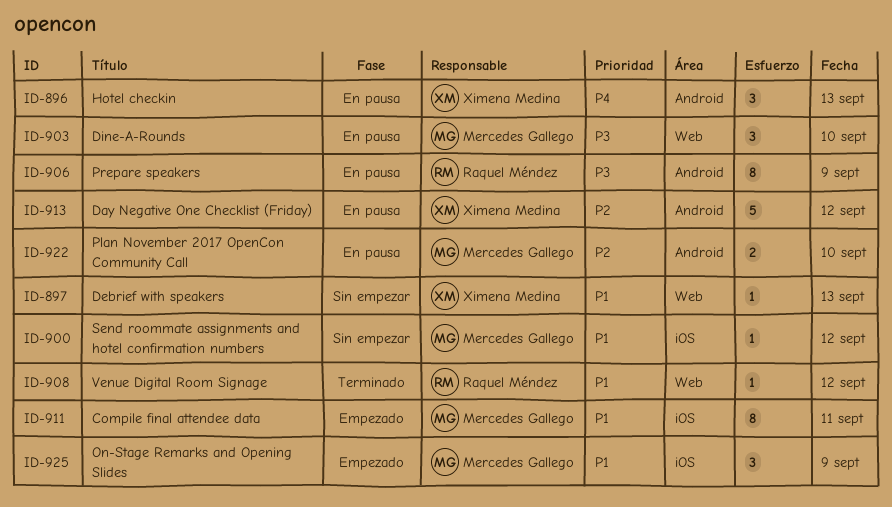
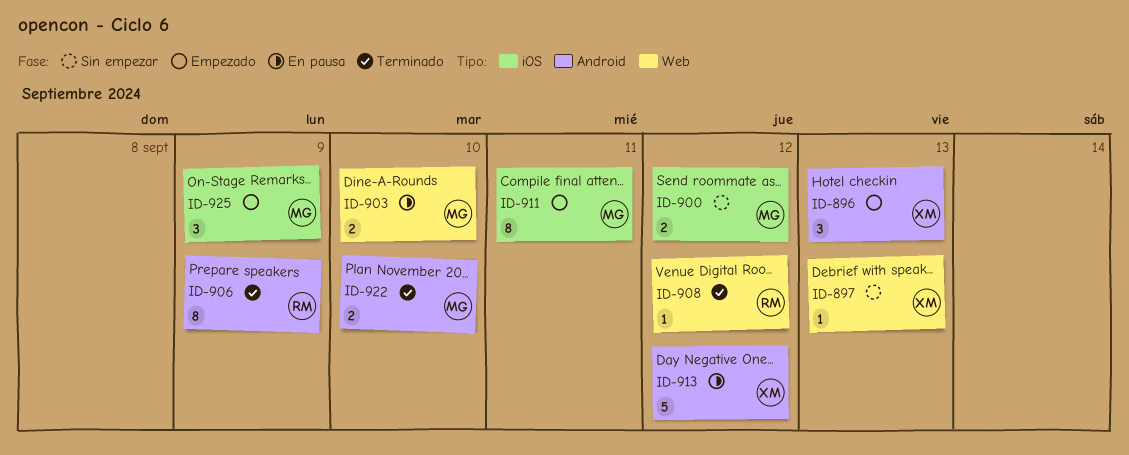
ID-896, status: En pausa -> Empezado
ID-900, estimate: 1 -> 2
ID-903, estimate: 3 -> 2
ID-906, status: En pausa -> Terminado
ID-922, status: En pausa -> Terminado

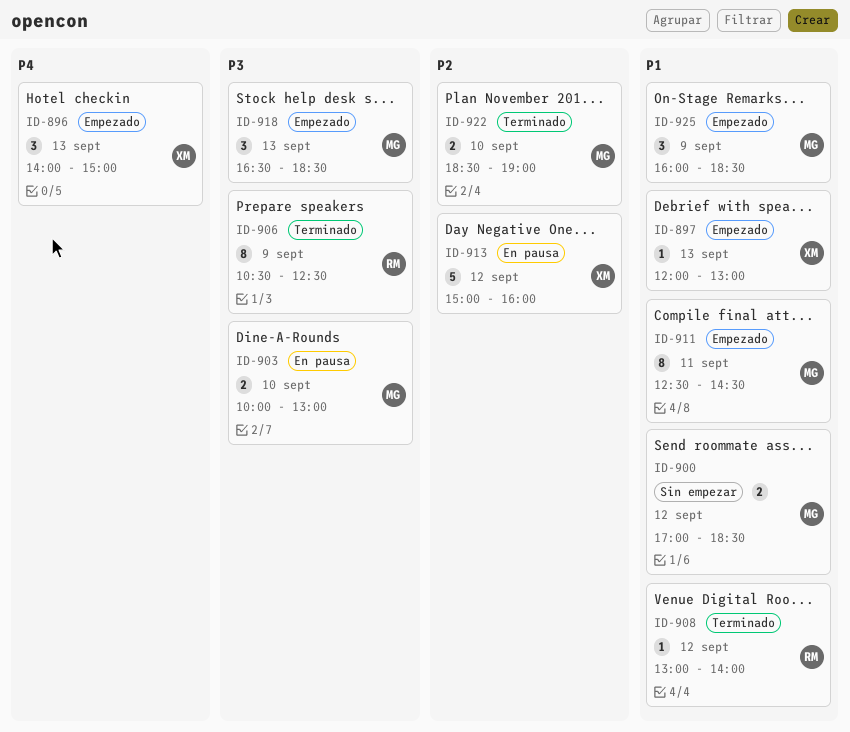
ID-897, status: Sin empezar -> Empezado
ID-918: none -> present

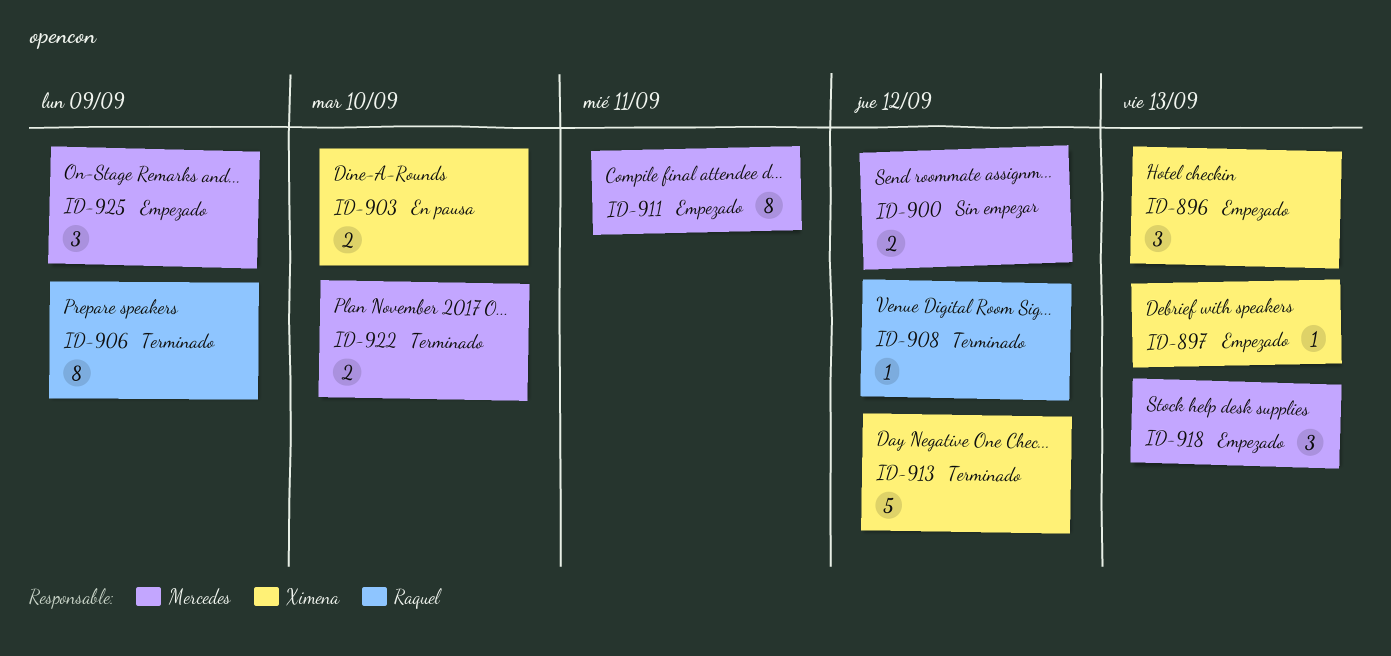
ID-903, owner: Mercedes -> Ximena
ID-913, status: En pausa -> Terminado

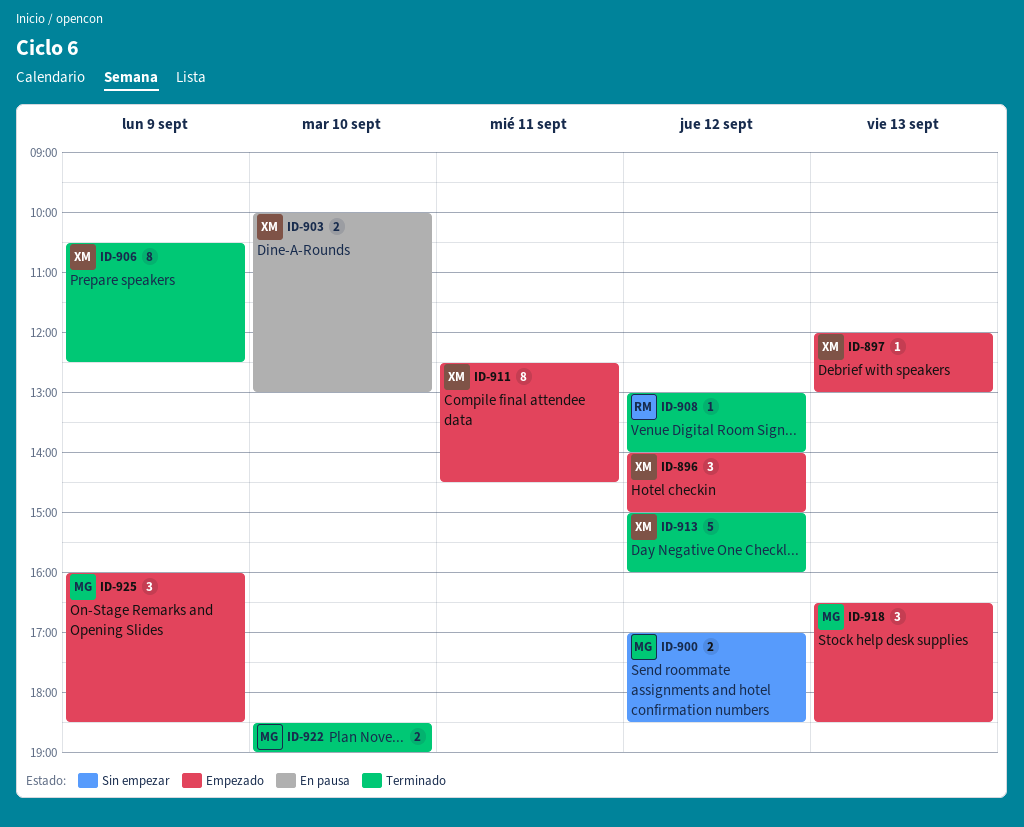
ID-896, day: Sep 13 -> Sep 12
ID-906, owner: Raquel -> Ximena
ID-911, owner: Mercedes -> Ximena

